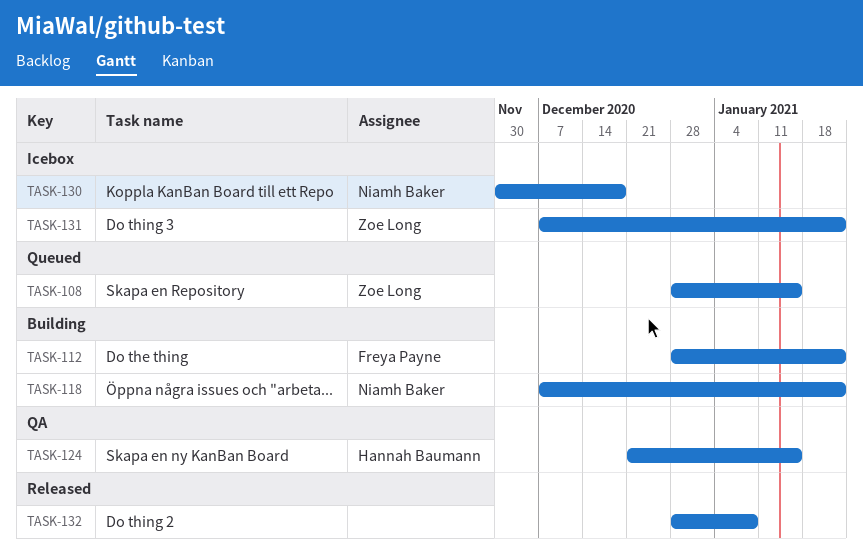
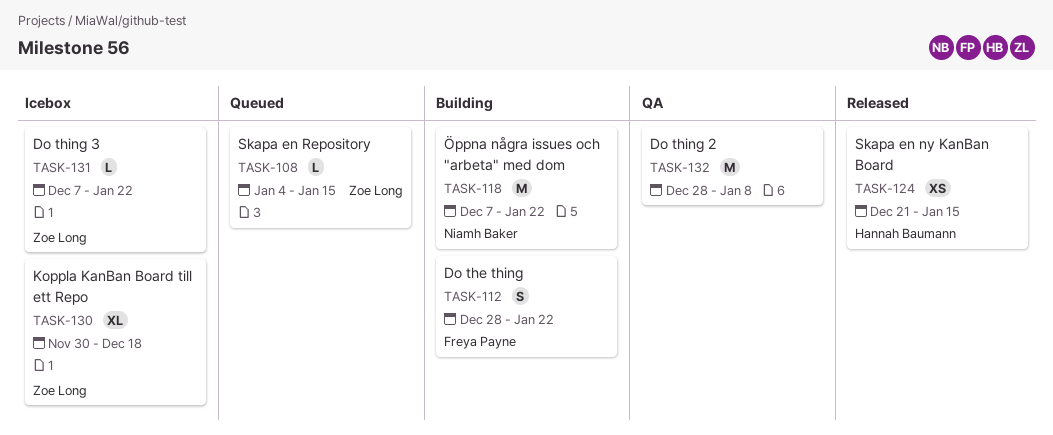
TASK-108, start: Dec 28 -> Jan 4
TASK-124, status: QA -> Released
TASK-130, owner: Niamh Baker -> Zoe Long
TASK-132, status: Released -> QA

